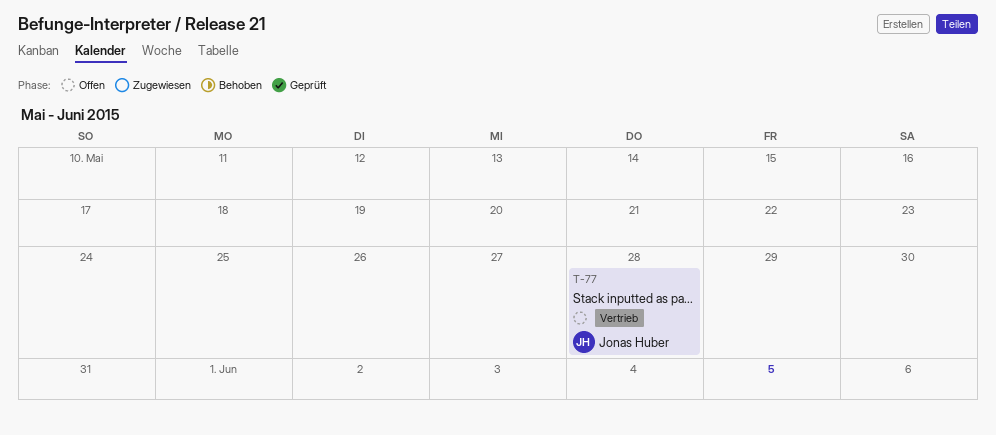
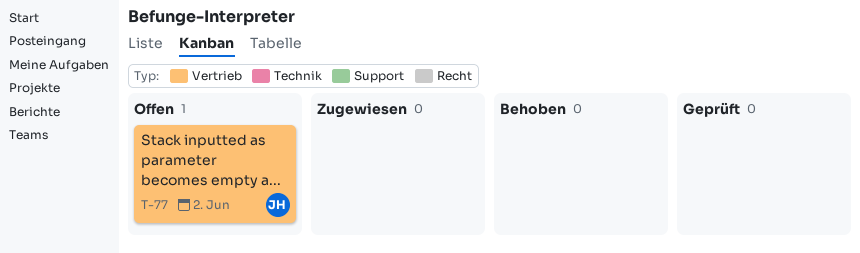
T-77, due: May 28 -> Jun 2

